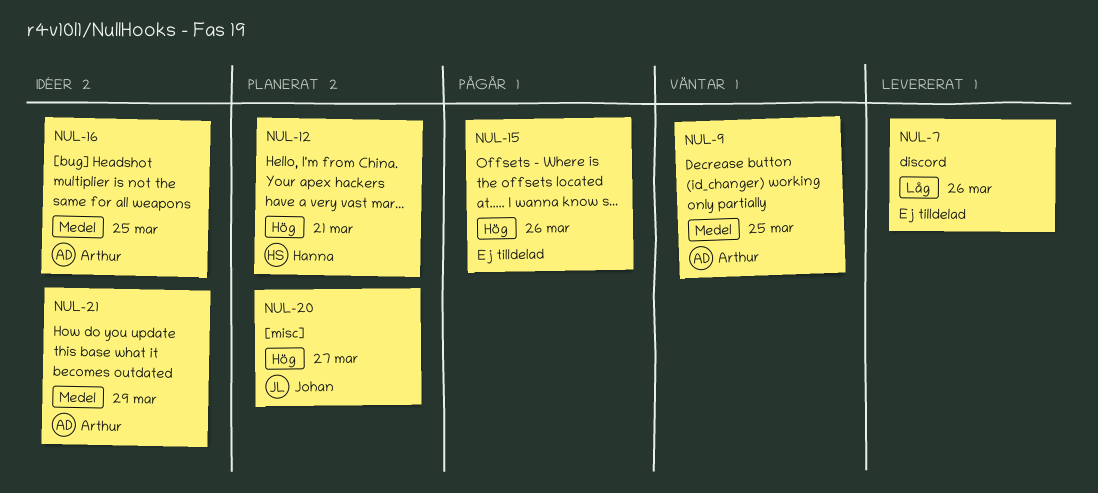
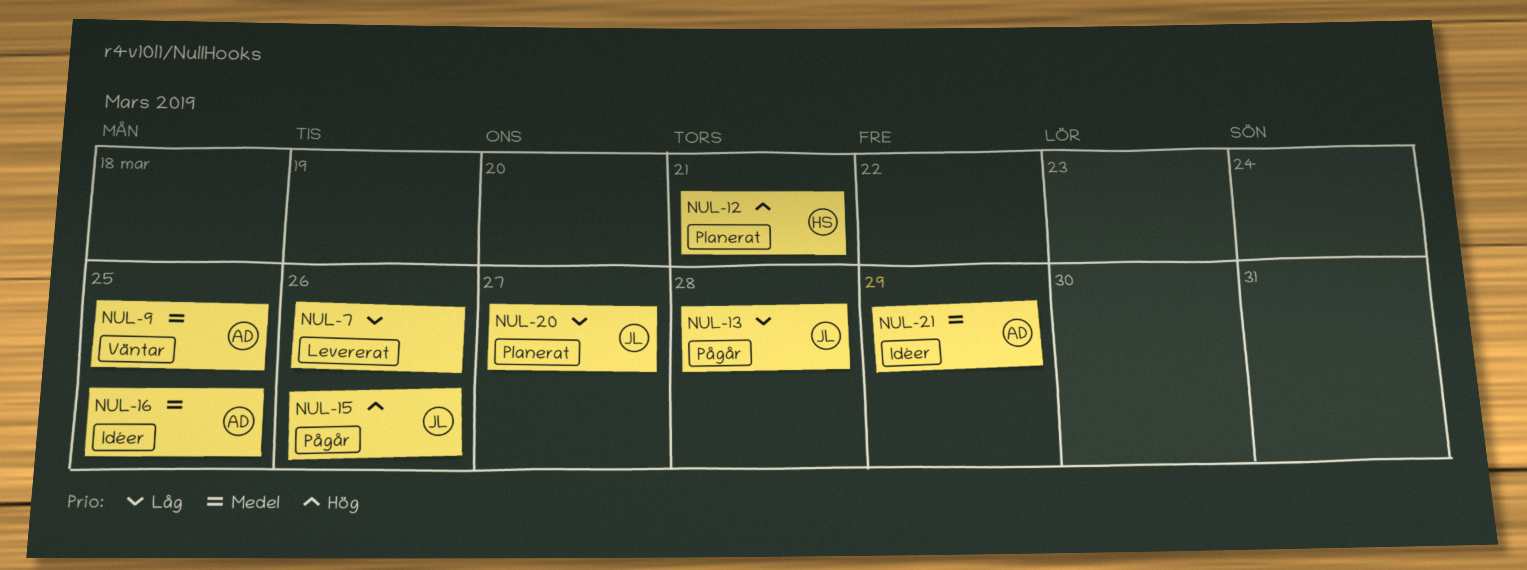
NUL-13: none -> present
NUL-15, owner: none -> Johan
NUL-20, priority: Hög -> Låg

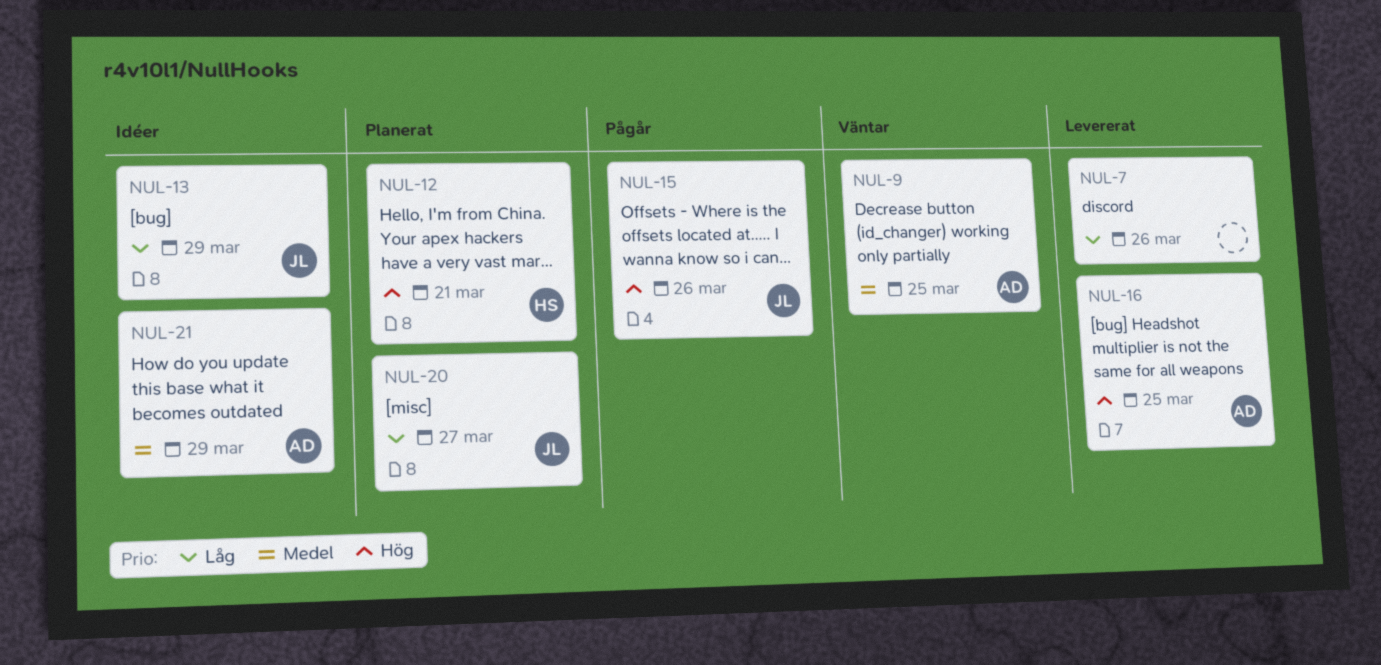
NUL-13, status: Pågår -> Idéer
NUL-13, due: Mar 28 -> Mar 29
NUL-16, status: Idéer -> Levererat
NUL-16, priority: Medel -> Hög

